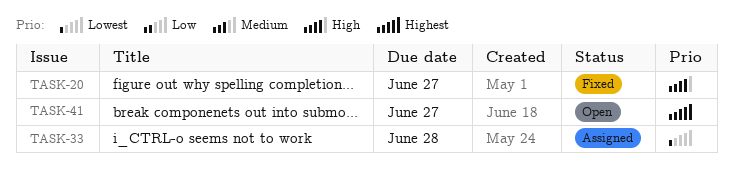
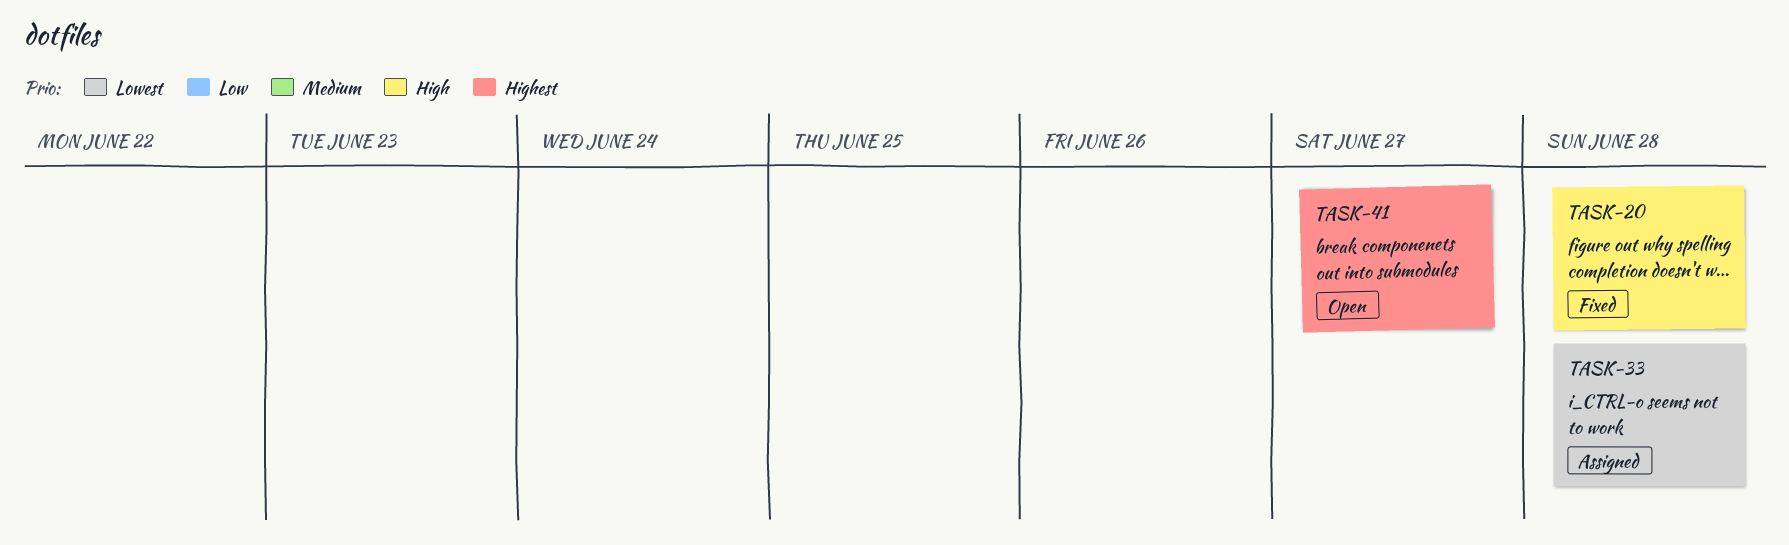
TASK-20, due: Jun 27 -> Jun 28

